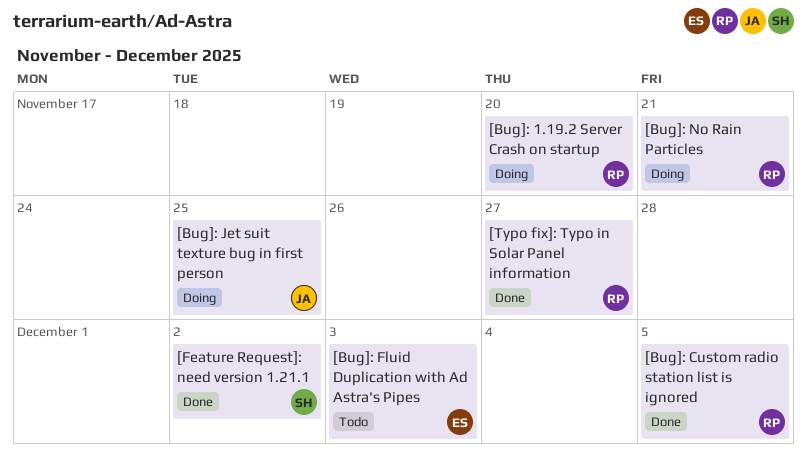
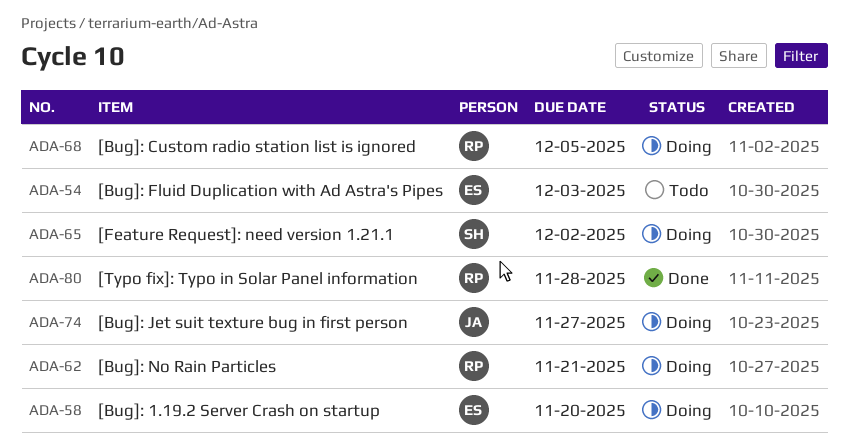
[Bug]: 1.19.2 Server Crash on startup, owner: RP -> ES
[Bug]: Custom radio station list is ignored, status: Done -> Doing
[Bug]: Jet suit texture bug in first person, due: Nov 25 -> Nov 27
[Feature Request]: need version 1.21.1, status: Done -> Doing
[Typo fix]: Typo in Solar Panel information, due: Nov 27 -> Nov 28

